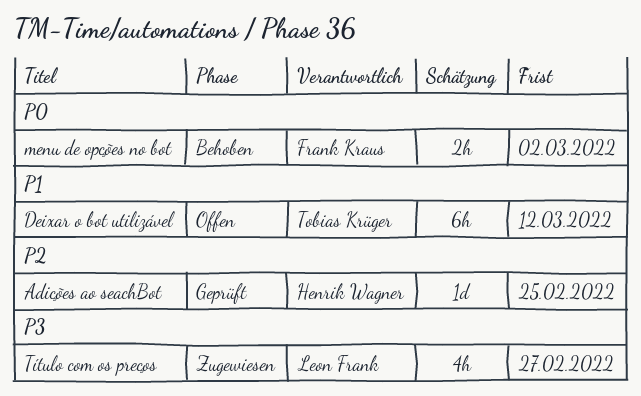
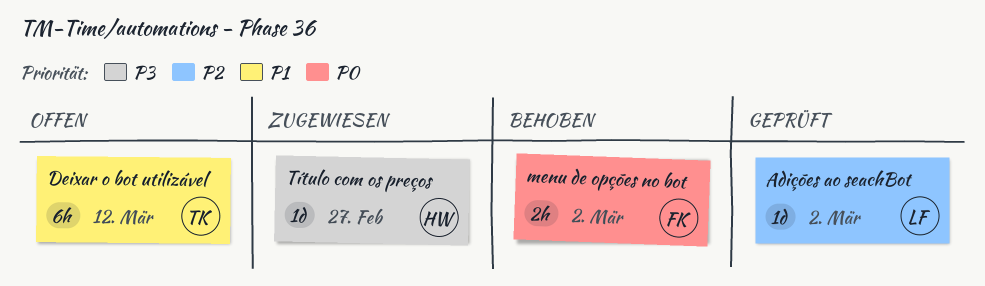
Adições ao seachBot, owner: Henrik Wagner -> Leon Frank
Adições ao seachBot, due: Feb 25 -> Mar 2
Título com os preços, owner: Leon Frank -> Henrik Wagner
Título com os preços, estimate: 4h -> 1d

